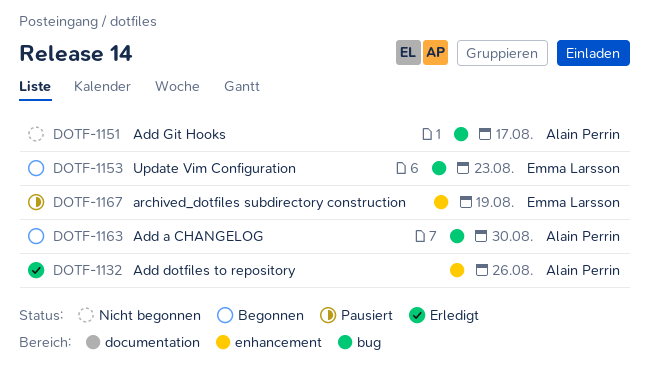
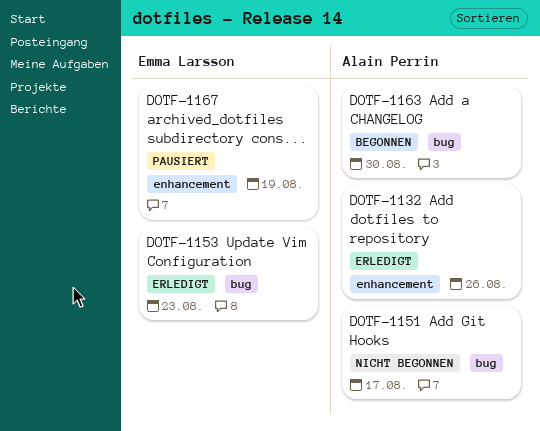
DOTF-1153, status: Begonnen -> Erledigt

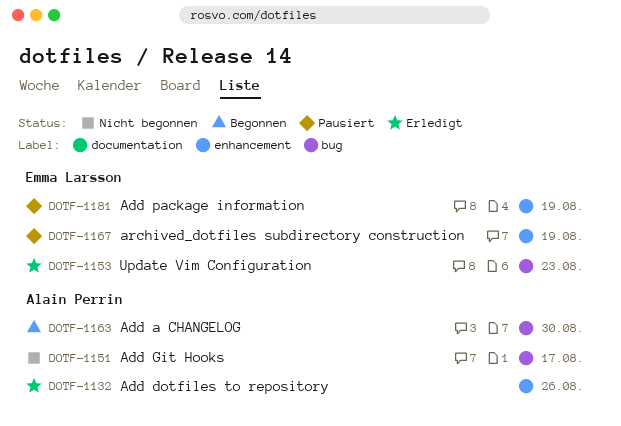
DOTF-1181: none -> present

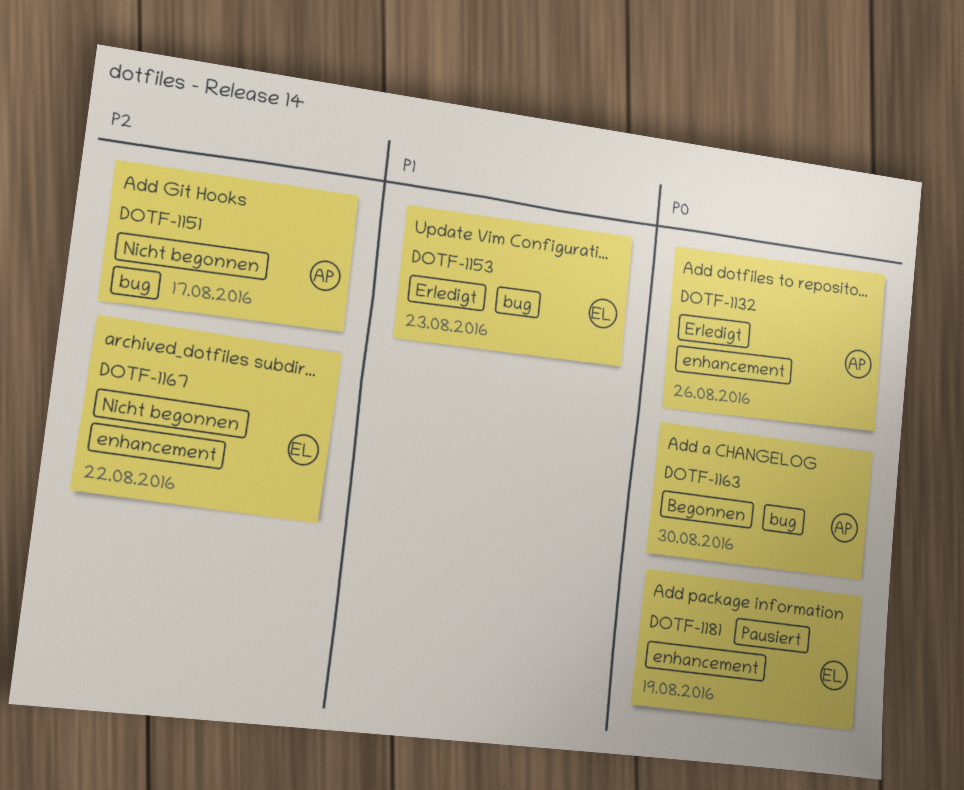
DOTF-1167, status: Pausiert -> Nicht begonnen
DOTF-1167, due: Aug 19 -> Aug 22

